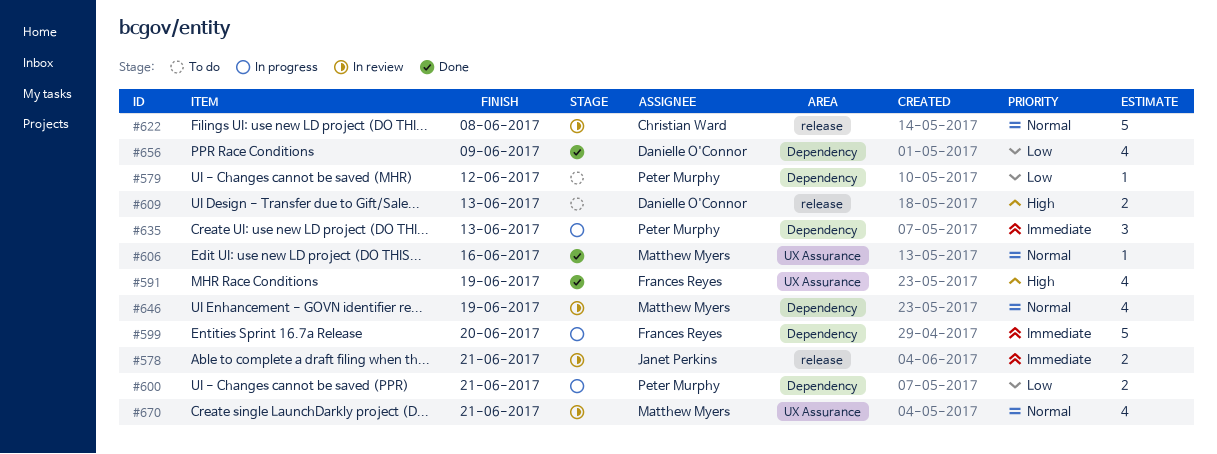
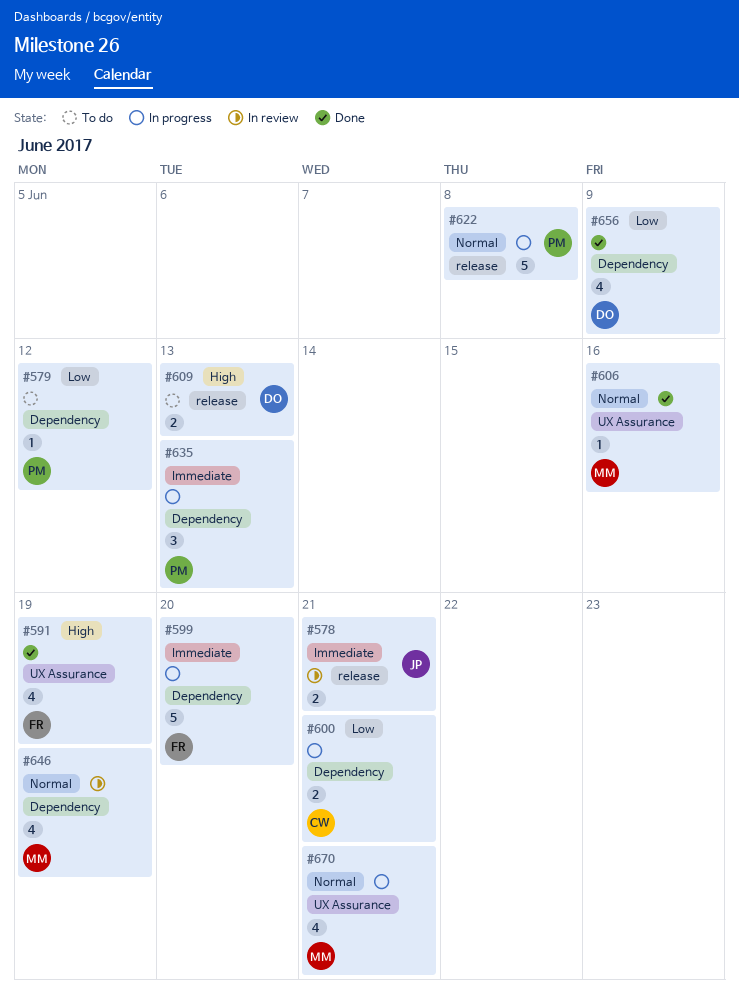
#600, owner: Peter Murphy -> Christian Ward
#622, status: In review -> In progress
#622, owner: Christian Ward -> Peter Murphy
#670, status: In review -> In progress

